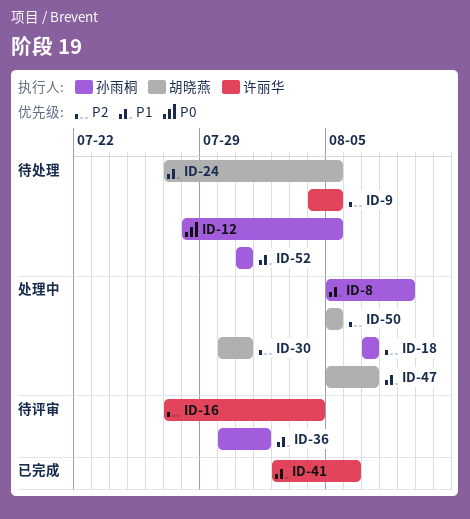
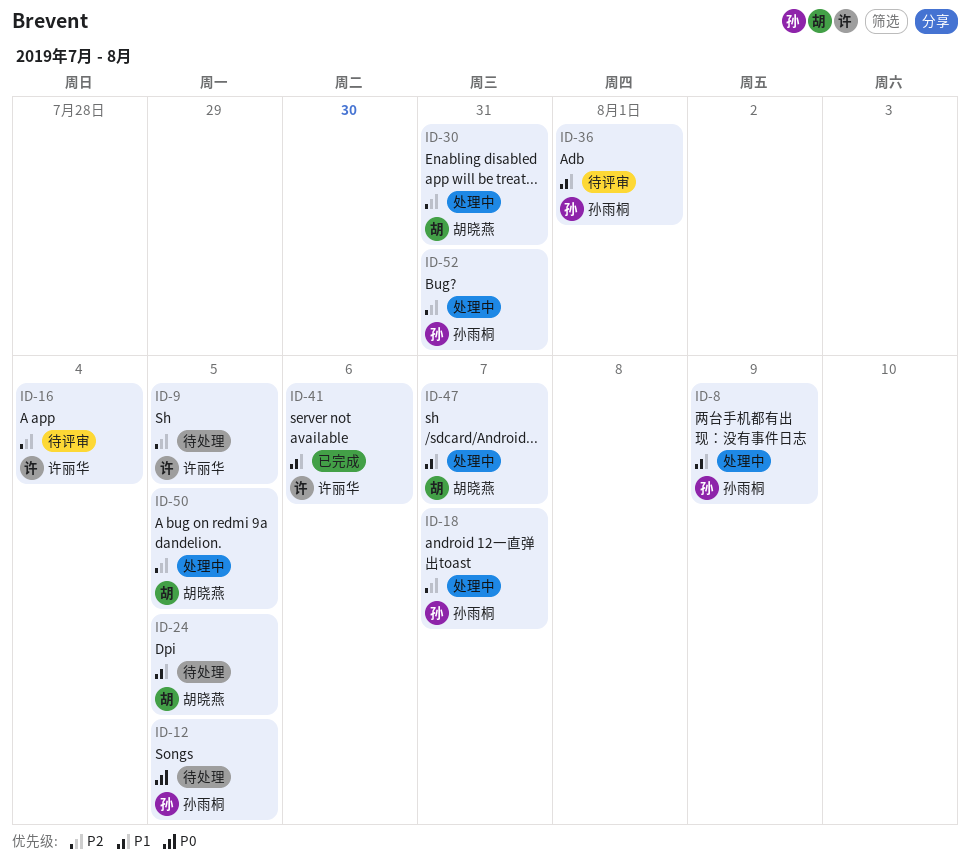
ID-52, status: 待处理 -> 处理中
ID-52, priority: P1 -> P2

